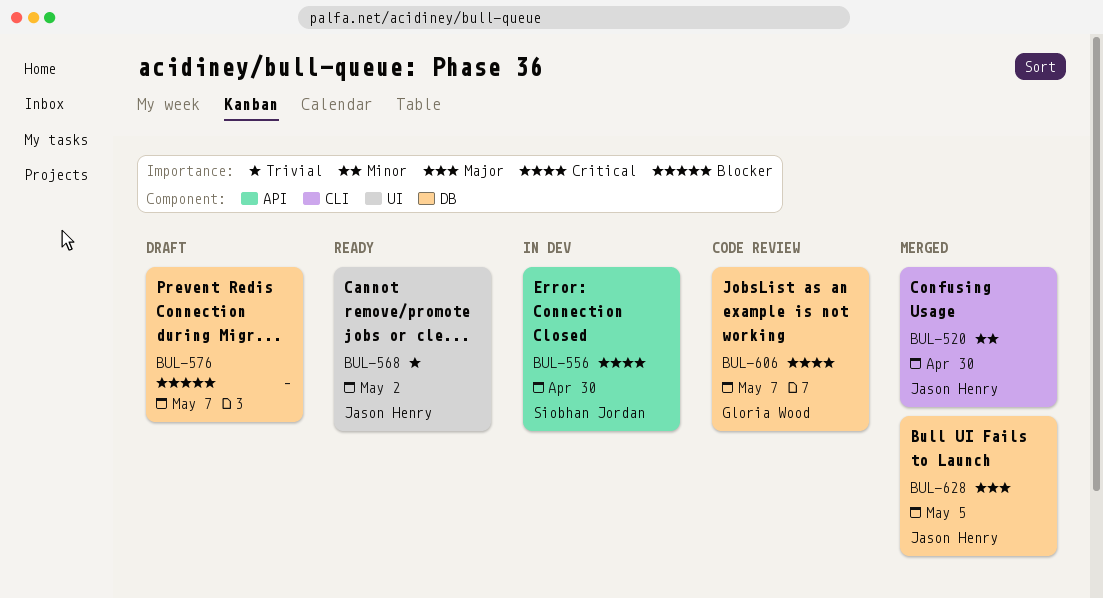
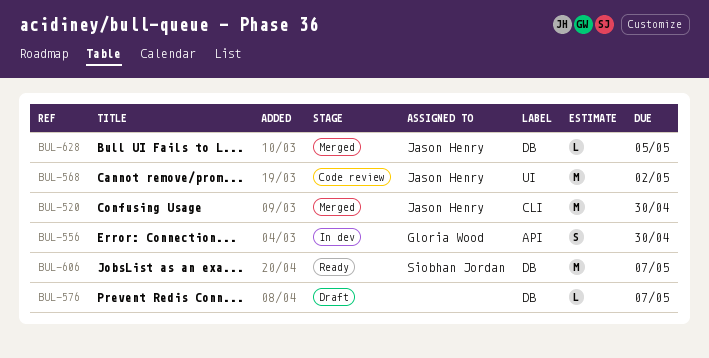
BUL-556, owner: Siobhan Jordan -> Gloria Wood
BUL-568, status: Ready -> Code review
BUL-606, status: Code review -> Ready
BUL-606, owner: Gloria Wood -> Siobhan Jordan

